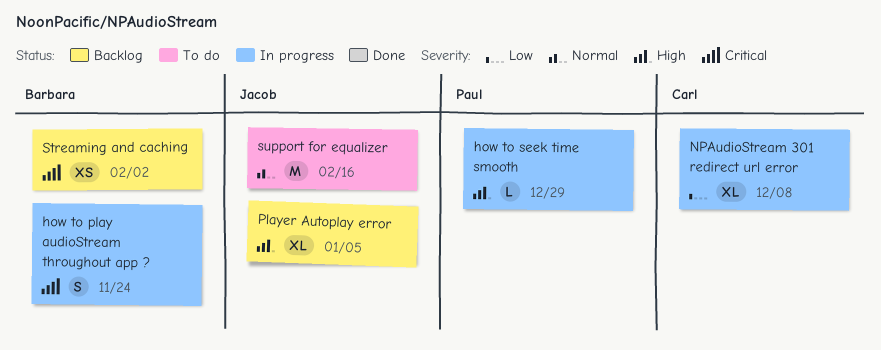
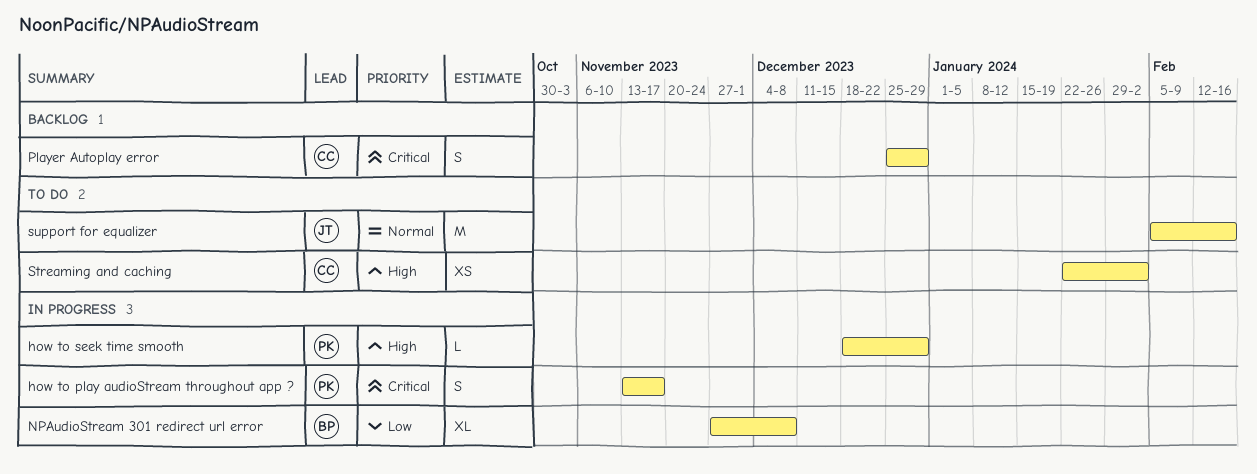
how to play audioStream throughout app ?, owner: Barbara -> Paul
how to play audioStream throughout app ?, due: Nov 24 -> Nov 17
NPAudioStream 301 redirect url error, owner: Carl -> Barbara
Player Autoplay error, owner: Jacob -> Carl
Player Autoplay error, priority: High -> Critical
Player Autoplay error, estimate: XL -> S
Player Autoplay error, due: Jan 5 -> Dec 29
Streaming and caching, status: Backlog -> To do
Streaming and caching, owner: Barbara -> Carl
Streaming and caching, priority: Critical -> High

